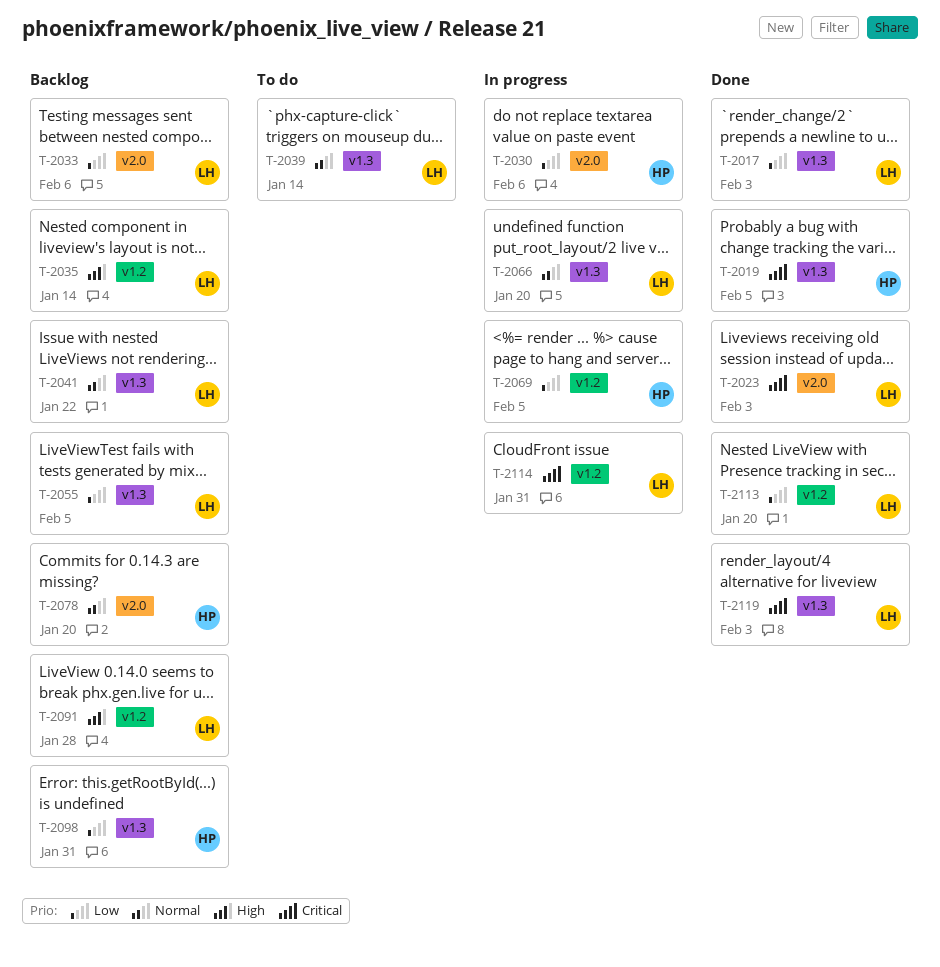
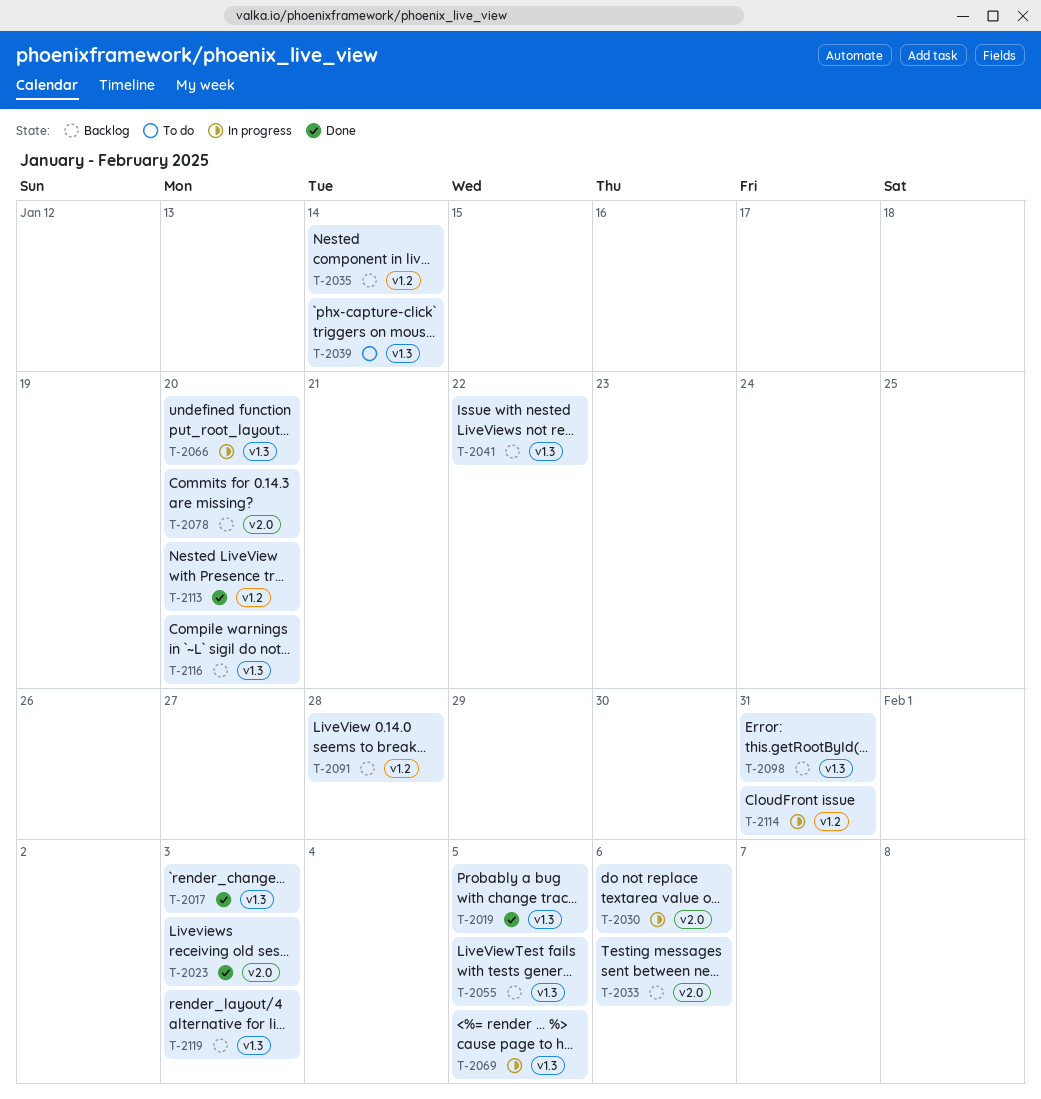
T-2069, label: v1.2 -> v1.3
T-2116: none -> present
T-2119, status: Done -> Backlog

